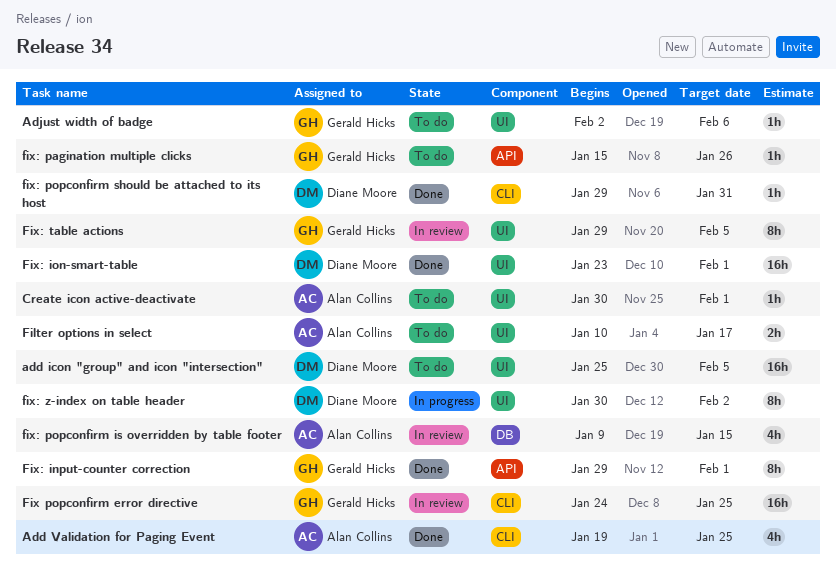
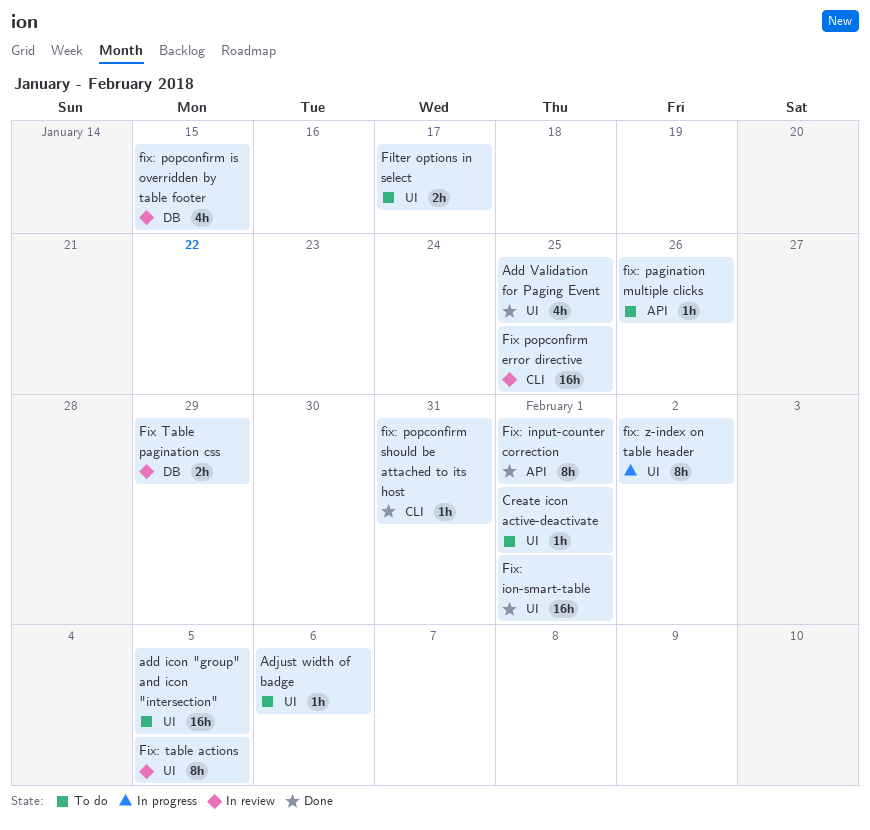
Add Validation for Paging Event, label: CLI -> UI
Fix Table pagination css: none -> present

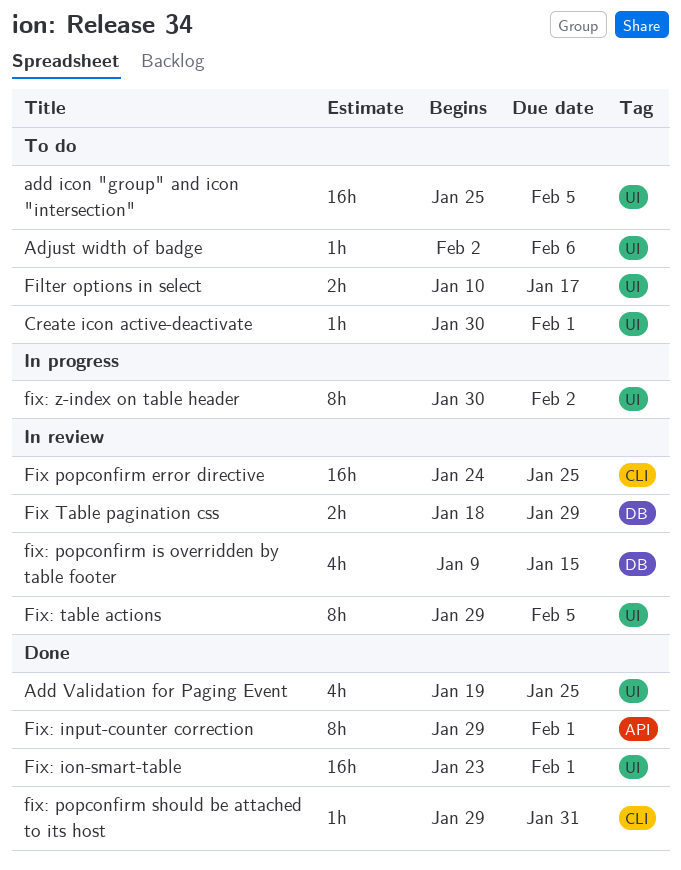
fix: pagination multiple clicks: present -> none

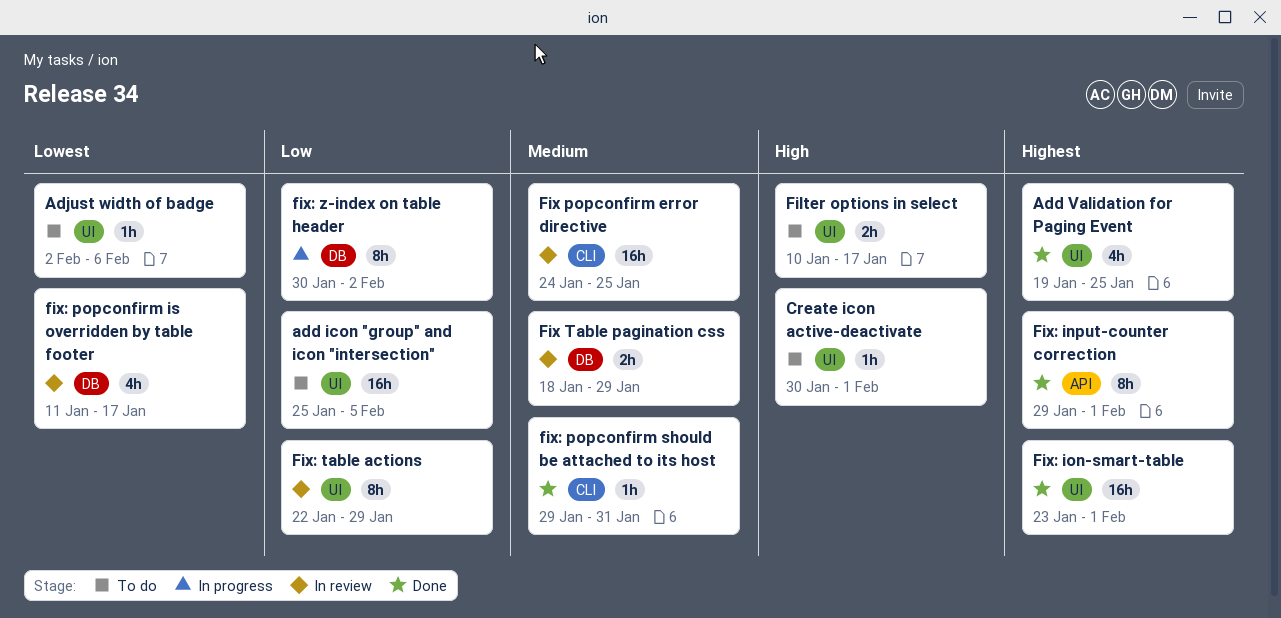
fix: popconfirm is overridden by table footer, start: Jan 9 -> Jan 11
fix: popconfirm is overridden by table footer, due: Jan 15 -> Jan 17
Fix: table actions, start: Jan 29 -> Jan 22
Fix: table actions, due: Feb 5 -> Jan 29
fix: z-index on table header, label: UI -> DB

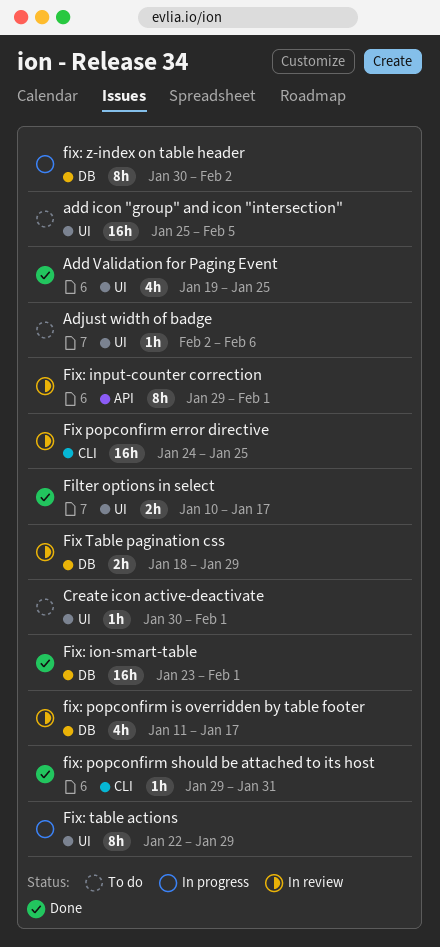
Filter options in select, status: To do -> Done
Fix: input-counter correction, status: Done -> In review
Fix: ion-smart-table, label: UI -> DB
Fix: table actions, status: In review -> In progress

